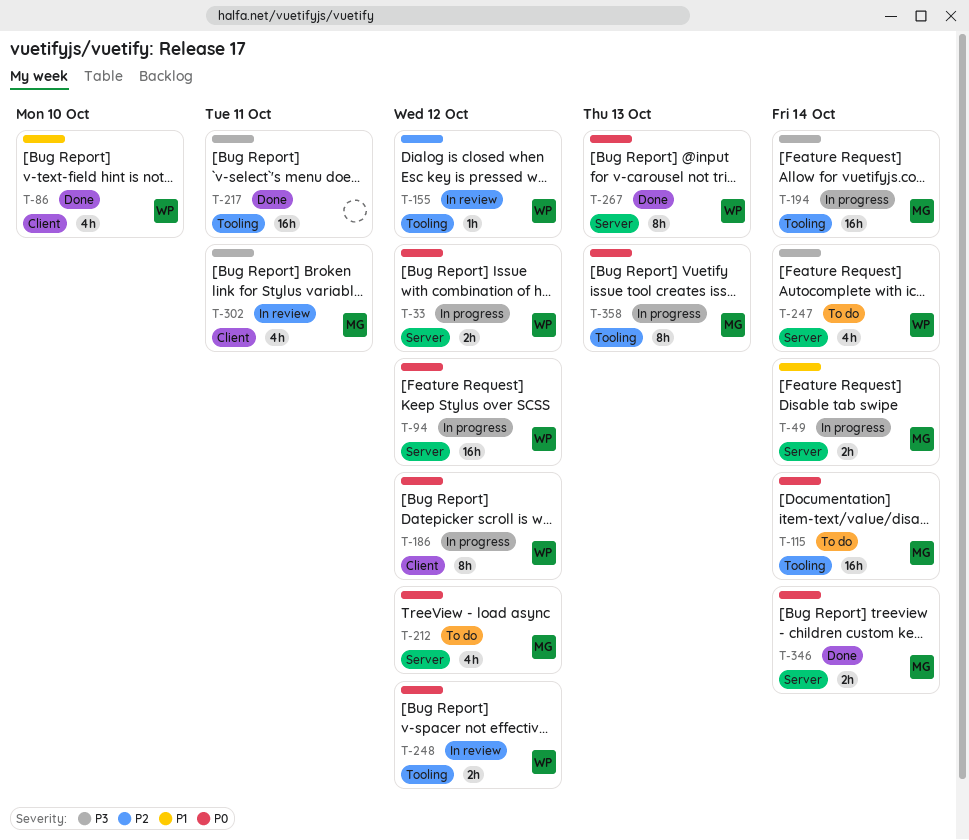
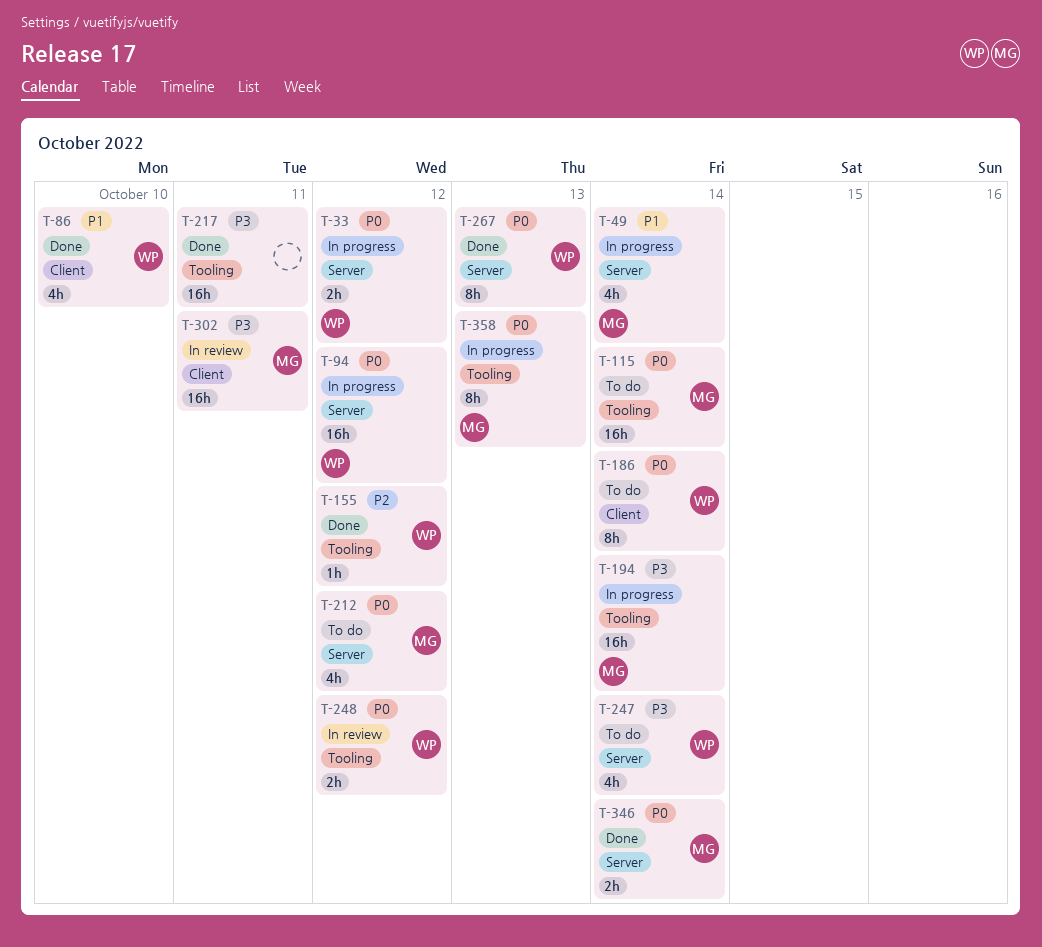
T-49, estimate: 2h -> 4h
T-155, status: In review -> Done
T-186, status: In progress -> To do
T-186, due: Oct 12 -> Oct 14
T-302, estimate: 4h -> 16h

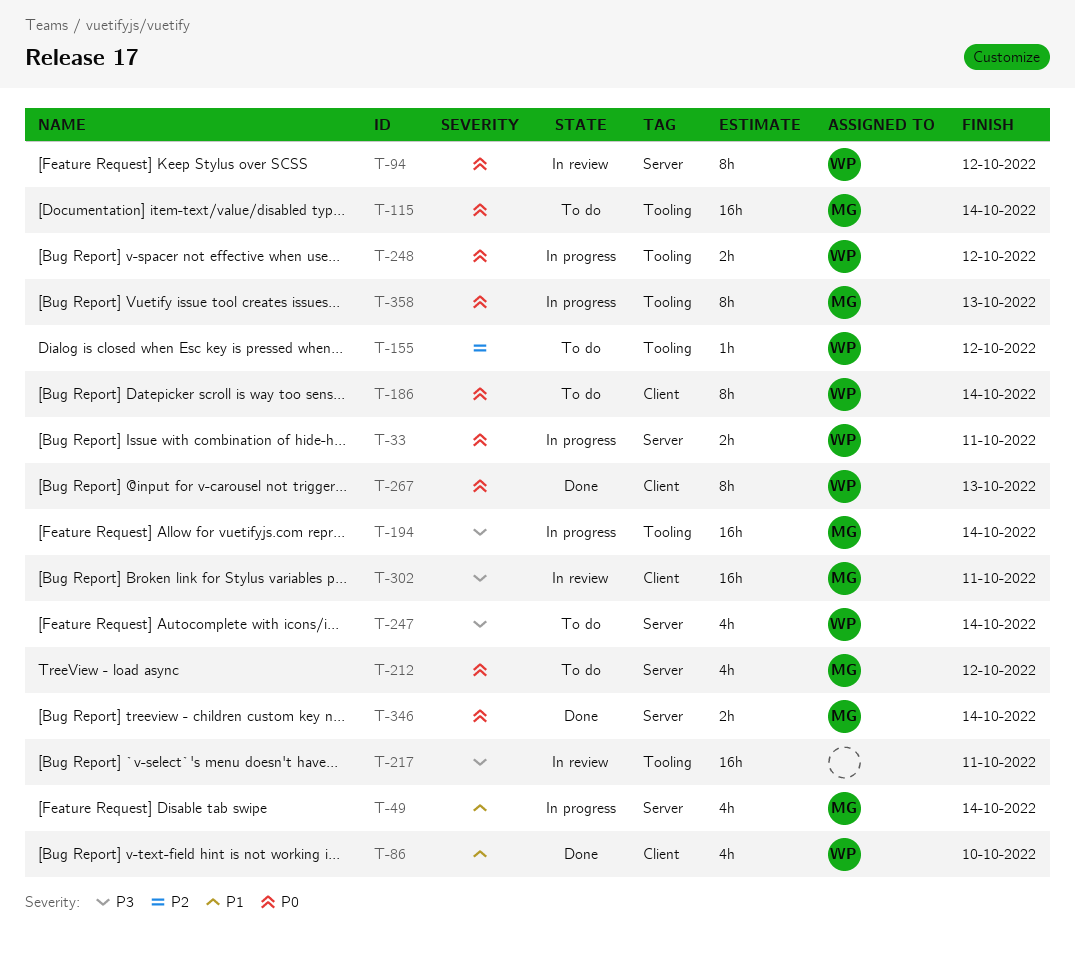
T-33, due: Oct 12 -> Oct 11
T-94, status: In progress -> In review
T-94, estimate: 16h -> 8h
T-155, status: Done -> To do
T-217, status: Done -> In review
T-248, status: In review -> In progress
T-267, label: Server -> Client

